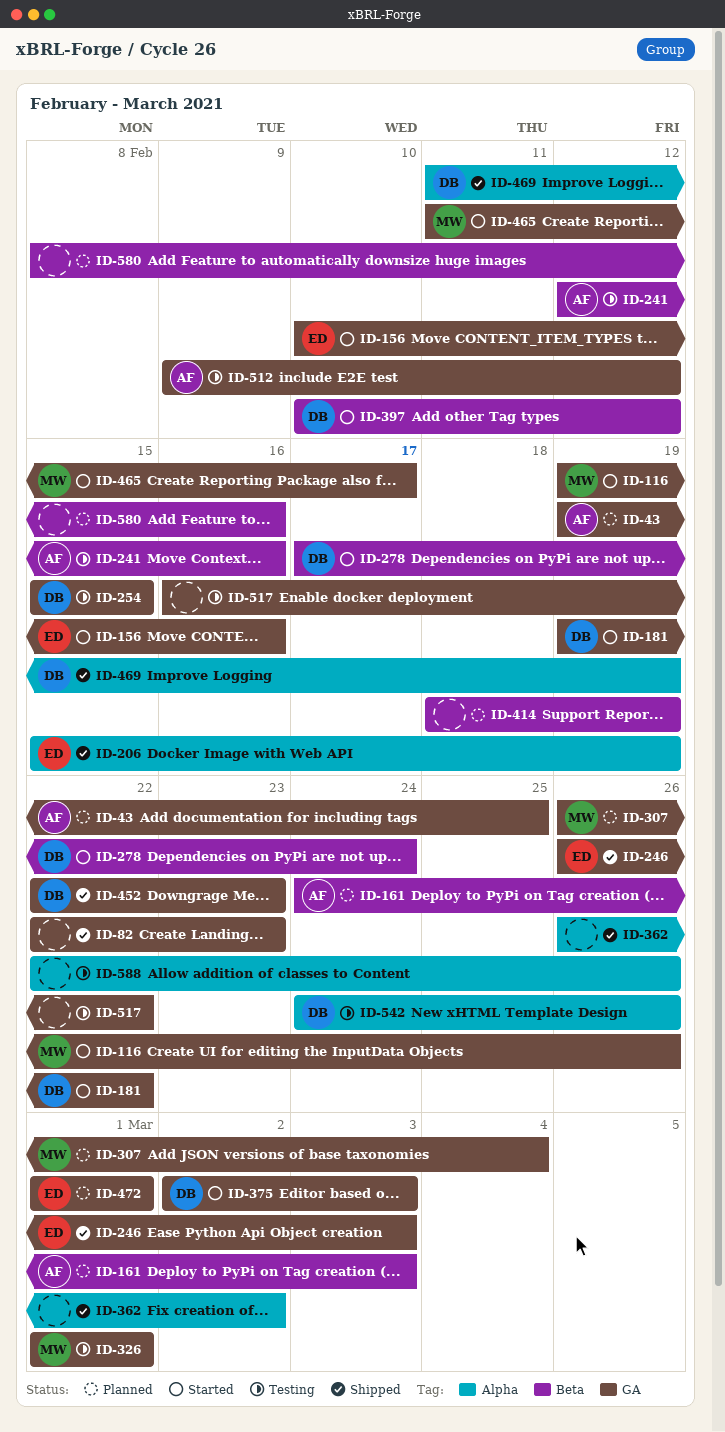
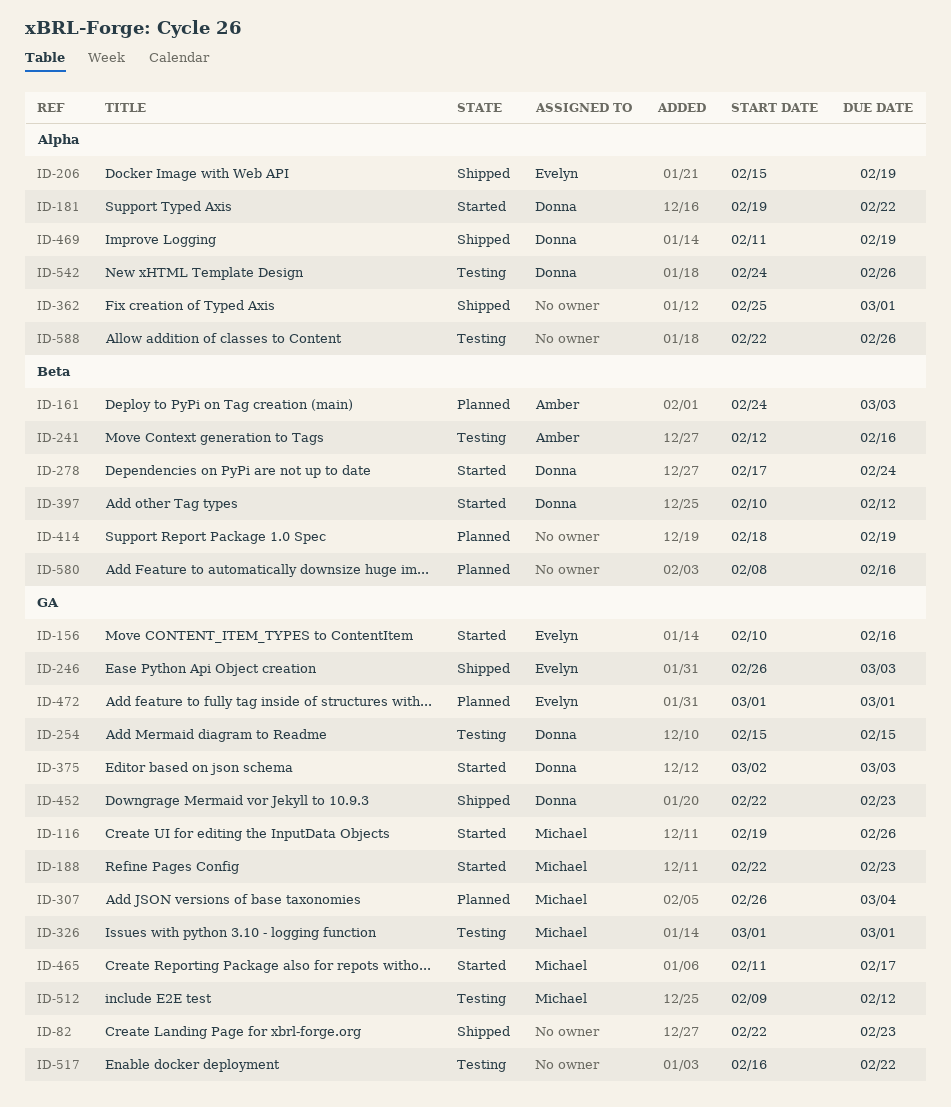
ID-43: present -> none
ID-181, label: GA -> Alpha
ID-188: none -> present
ID-362, start: Feb 26 -> Feb 25
ID-362, due: Mar 2 -> Mar 1
ID-512, owner: Amber -> Michael

